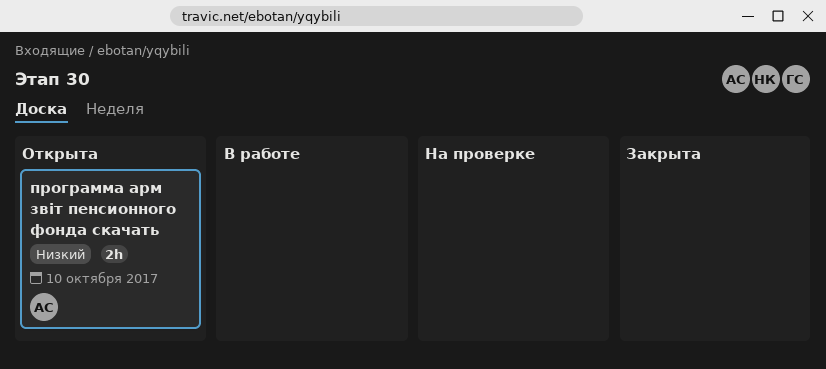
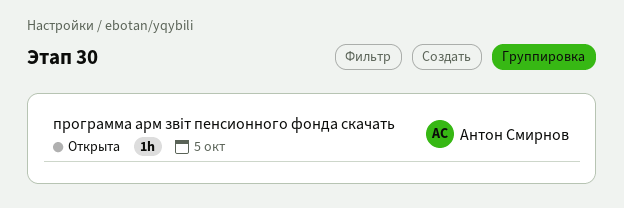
программа арм звіт пенсионного фонда скачать, estimate: 2h -> 1h
программа арм звіт пенсионного фонда скачать, due: Oct 10 -> Oct 5

